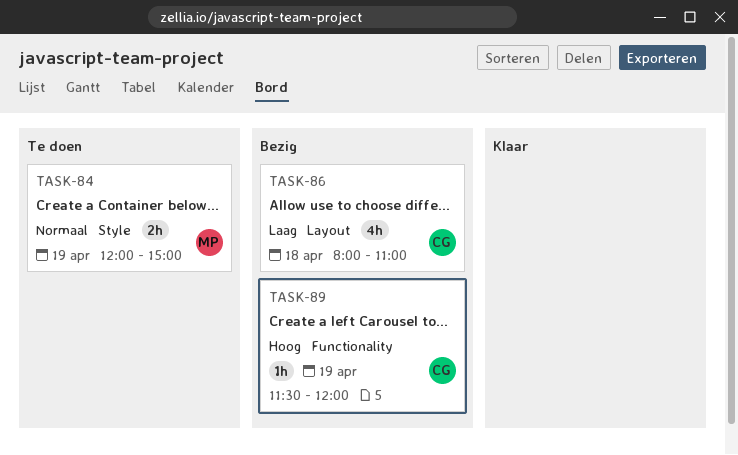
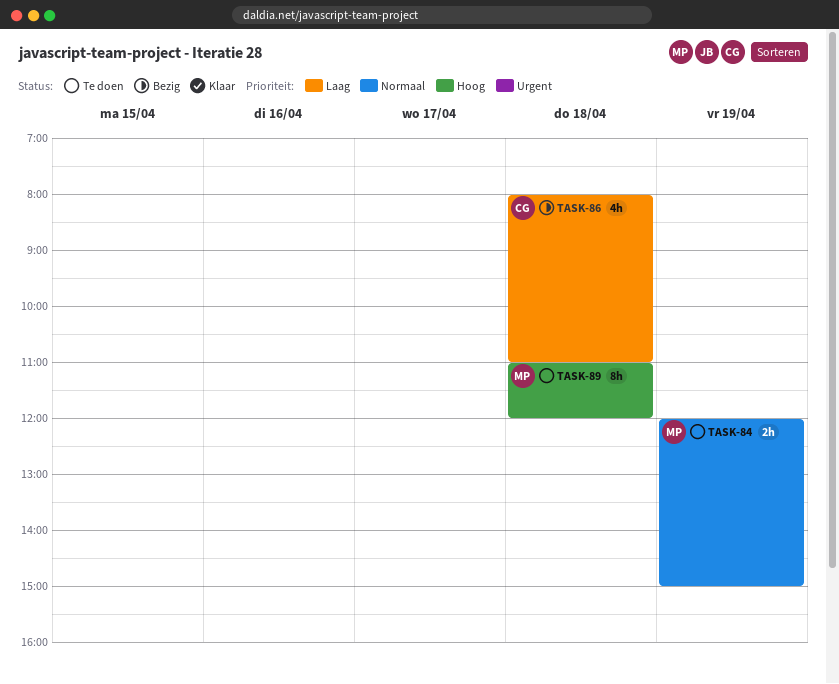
TASK-89, status: Bezig -> Te doen
TASK-89, owner: CG -> MP
TASK-89, estimate: 1h -> 8h
TASK-89, day: Apr 19 -> Apr 18
TASK-89, begins: 11:30 -> 11:00

